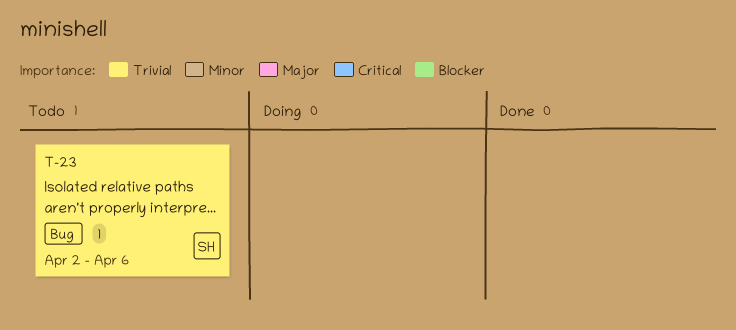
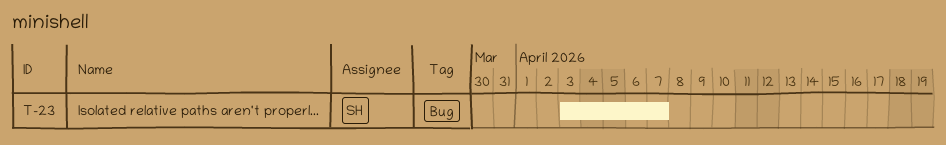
T-23, start: Apr 2 -> Apr 3
T-23, due: Apr 6 -> Apr 7

